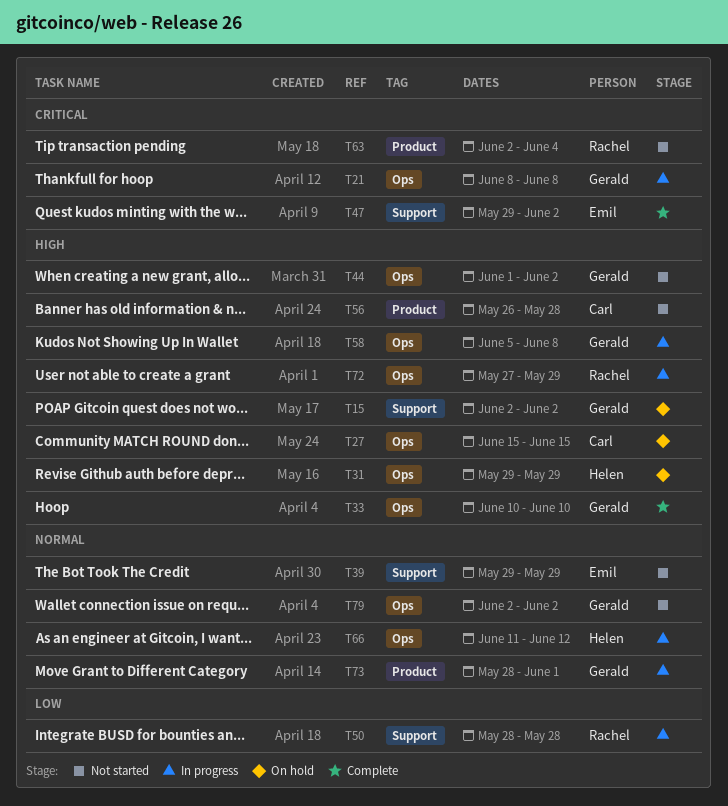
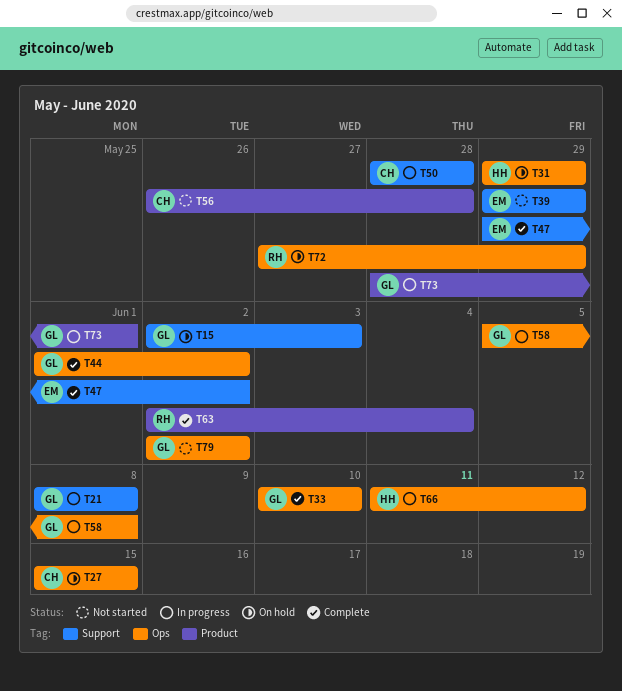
T15, due: Jun 2 -> Jun 3
T21, label: Ops -> Support
T44, status: Not started -> Complete
T50, owner: Rachel -> Carl
T63, status: Not started -> Complete
T72, status: In progress -> On hold

